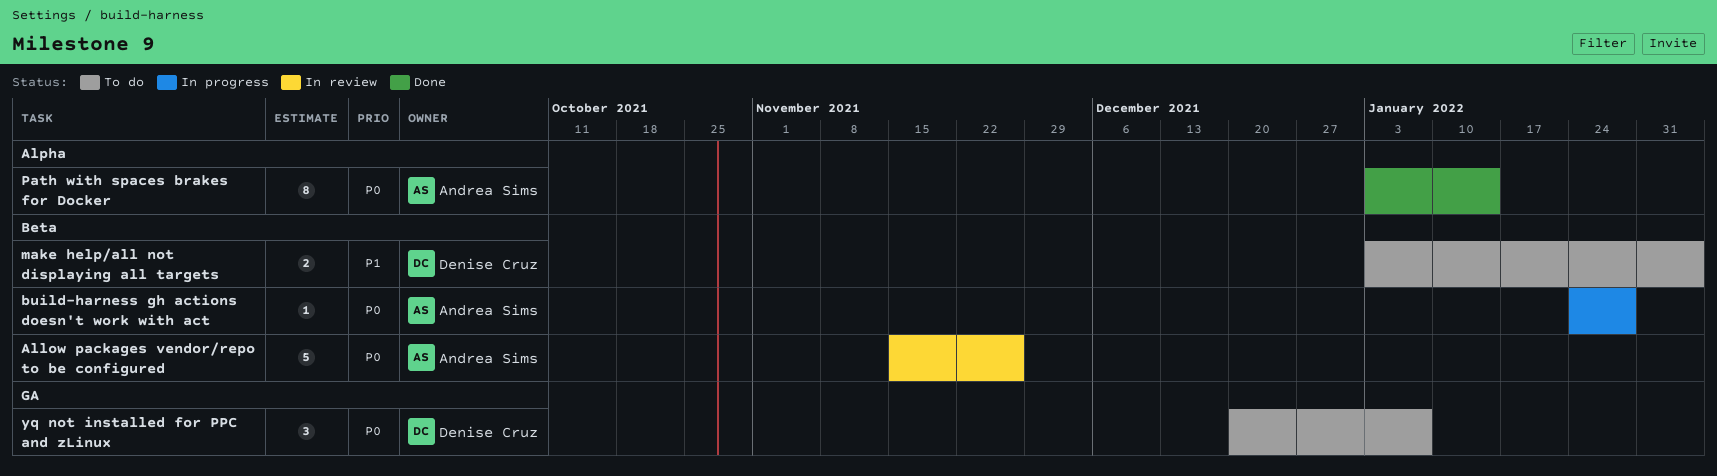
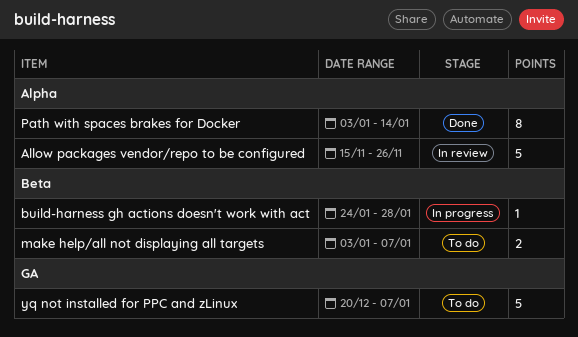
Allow packages vendor/repo to be configured, label: Beta -> Alpha
make help/all not displaying all targets, due: Feb 4 -> Jan 7
yq not installed for PPC and zLinux, estimate: 3 -> 5

